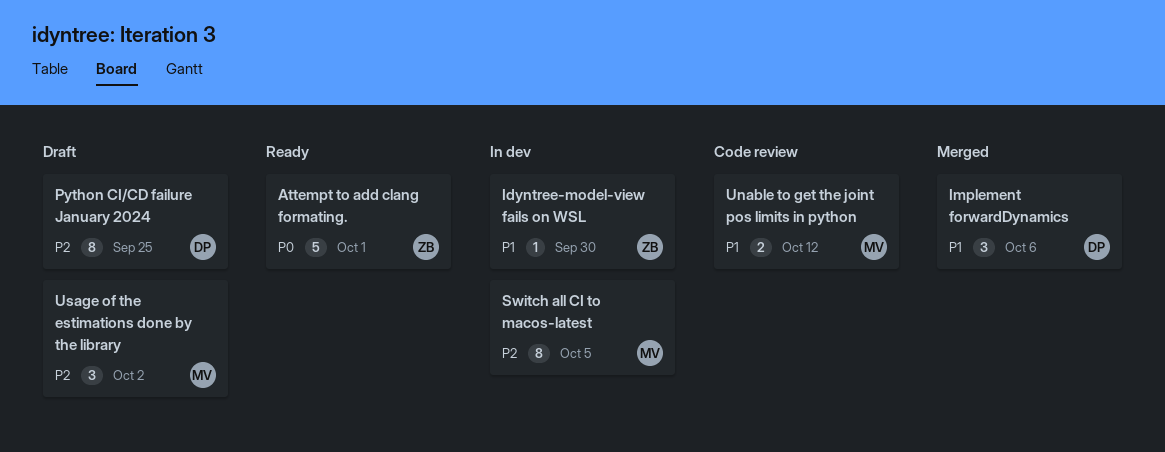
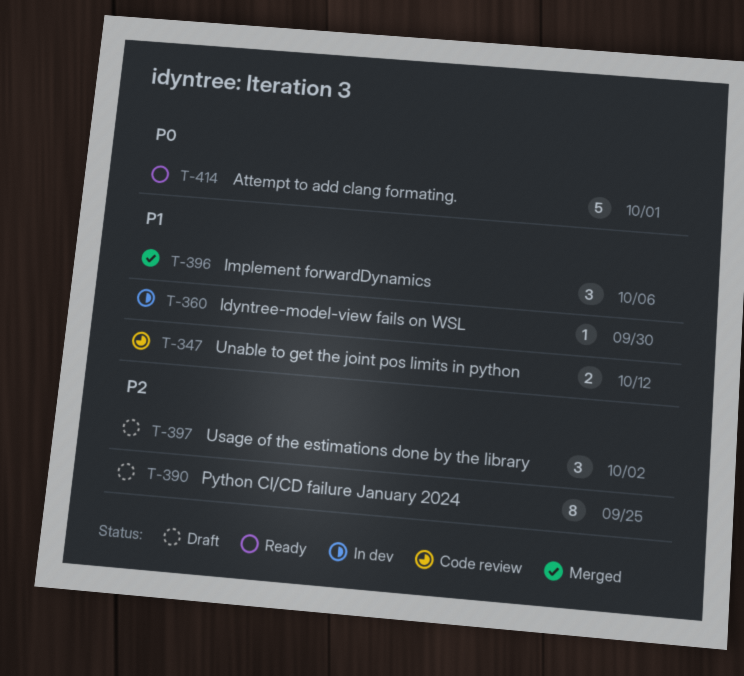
Switch all CI to macos-latest: present -> none

